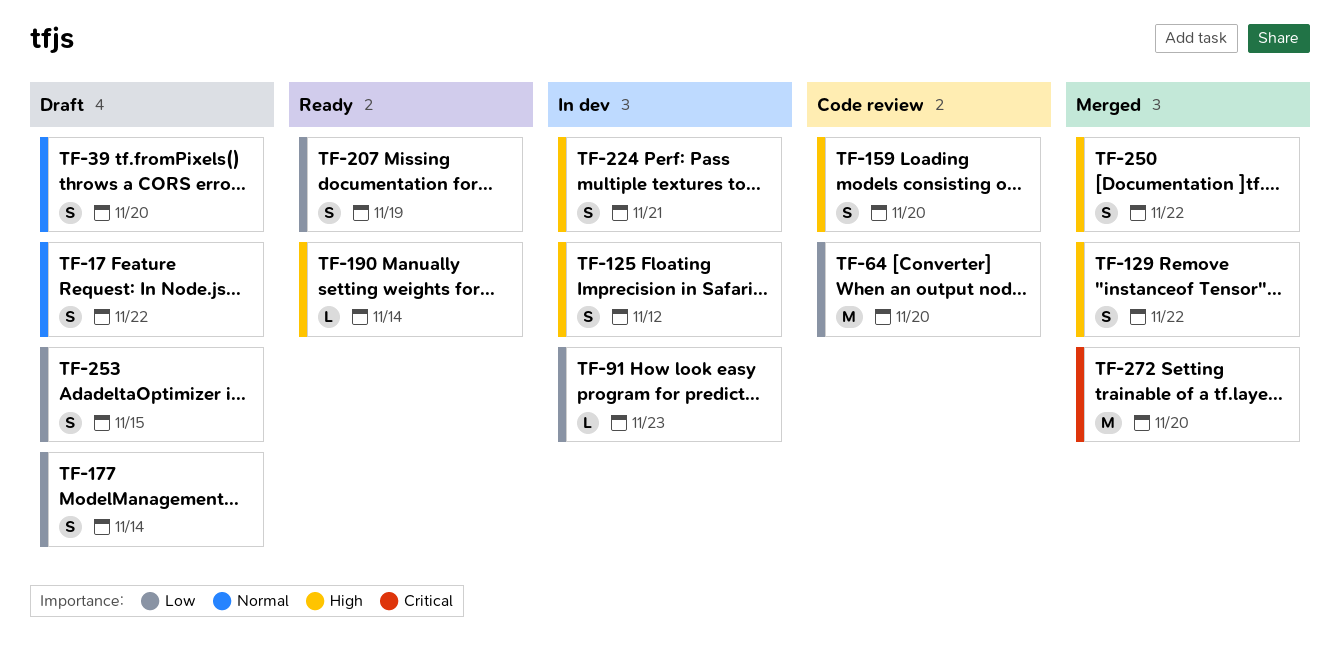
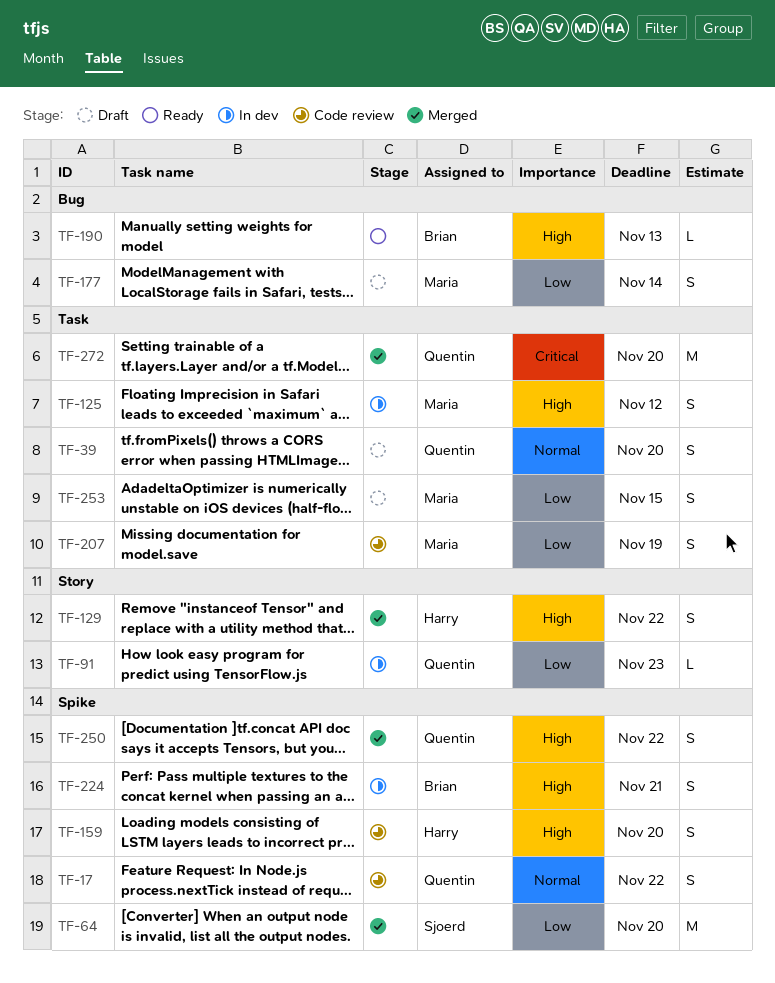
TF-17, status: Draft -> Code review
TF-64, status: Code review -> Merged
TF-190, due: Nov 14 -> Nov 13
TF-207, status: Ready -> Code review

